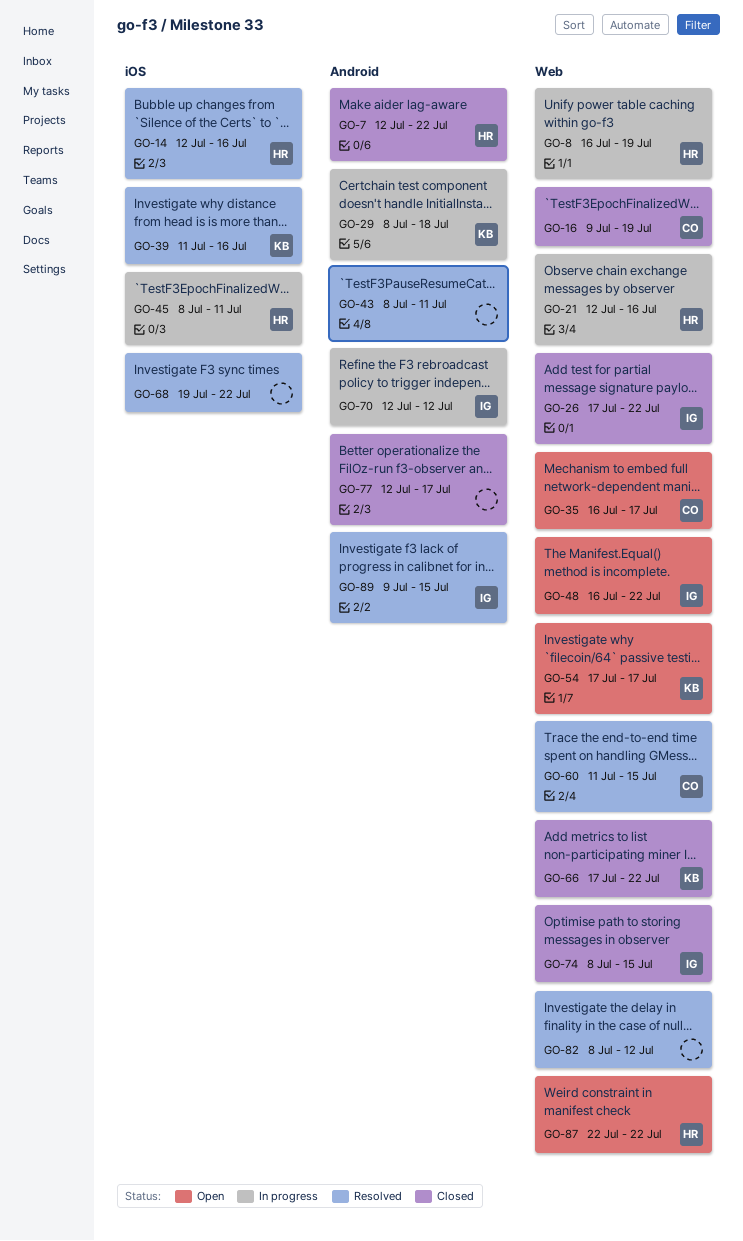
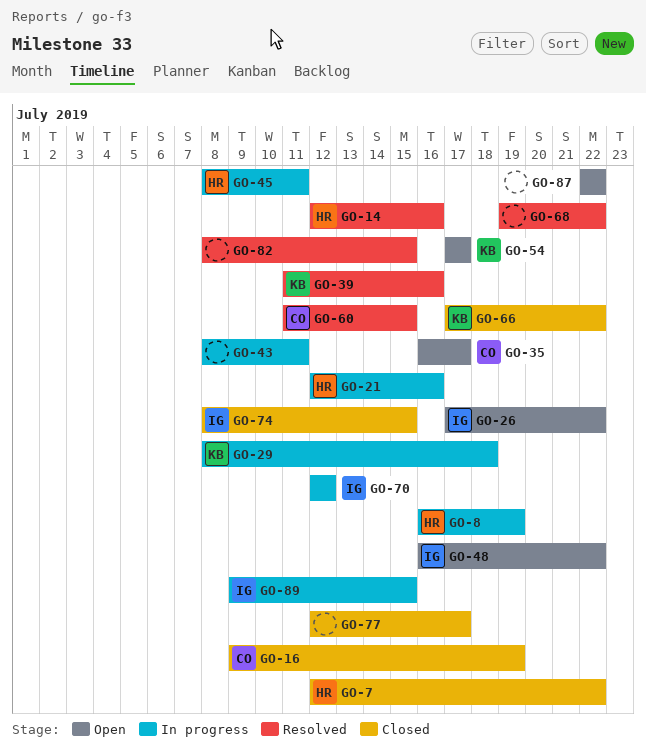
GO-26, status: Closed -> Open
GO-43, status: Resolved -> In progress
GO-82, due: Jul 12 -> Jul 15
GO-87, owner: HR -> none
GO-89, status: Resolved -> In progress

